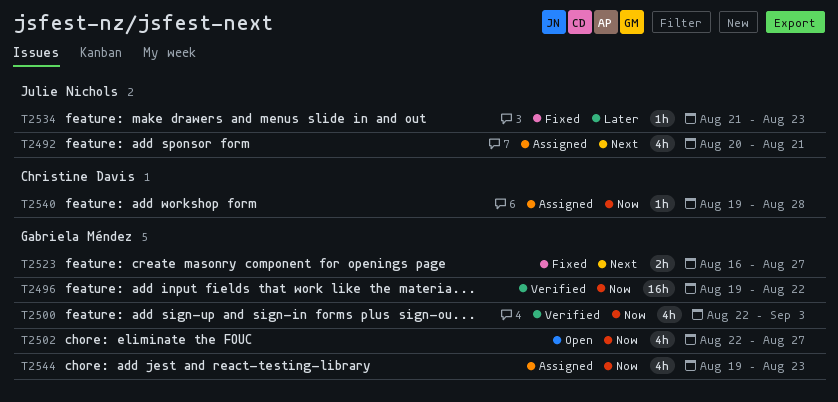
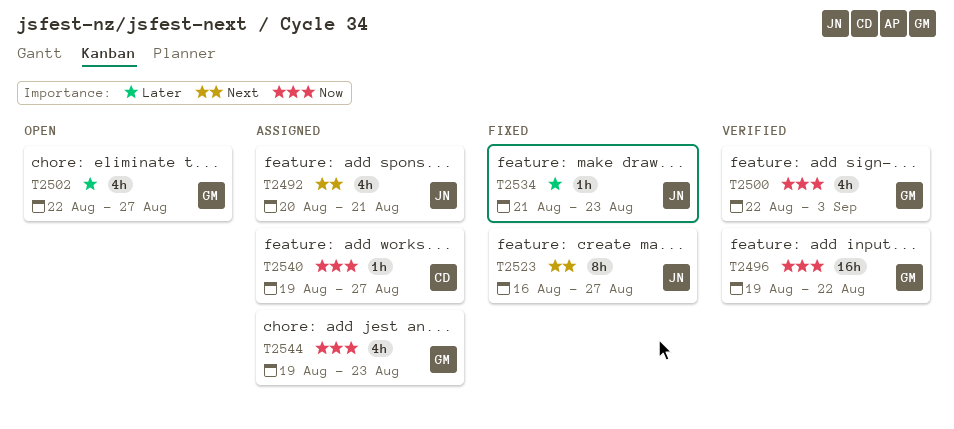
T2502, priority: Now -> Later
T2523, owner: Gabriela Méndez -> Julie Nichols
T2523, estimate: 2h -> 8h
T2540, due: Aug 28 -> Aug 27

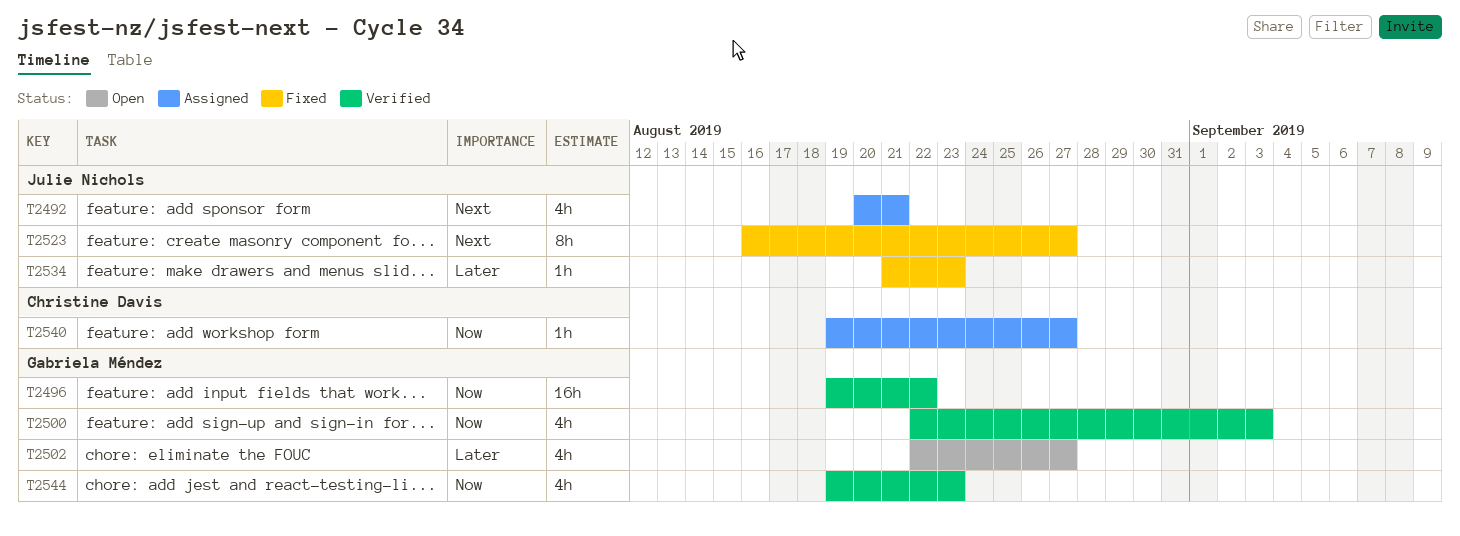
T2544, status: Assigned -> Verified

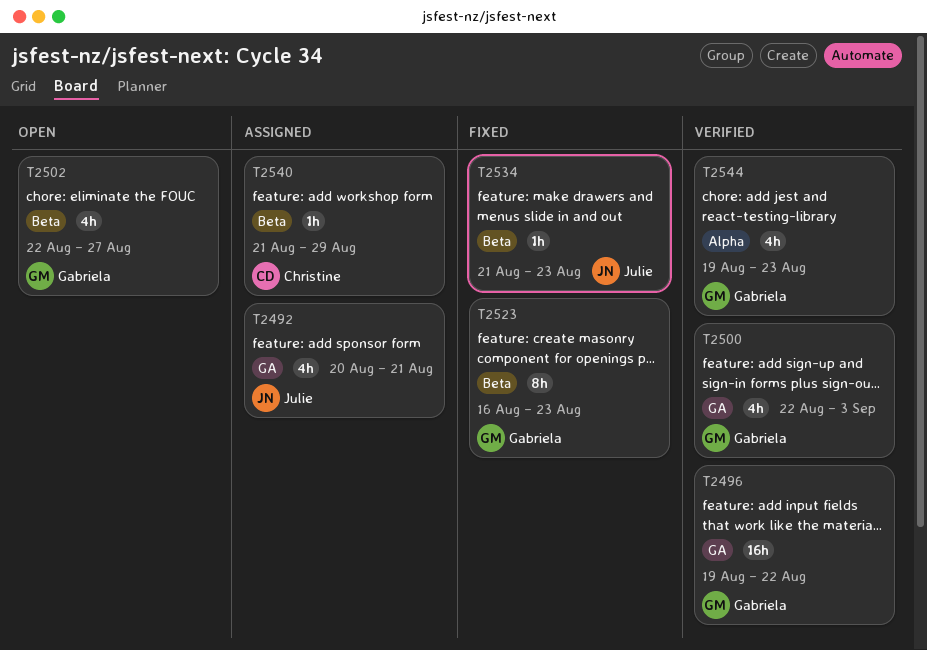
T2523, owner: Julie Nichols -> Gabriela Méndez
T2523, due: Aug 27 -> Aug 23
T2540, start: Aug 19 -> Aug 21
T2540, due: Aug 27 -> Aug 29

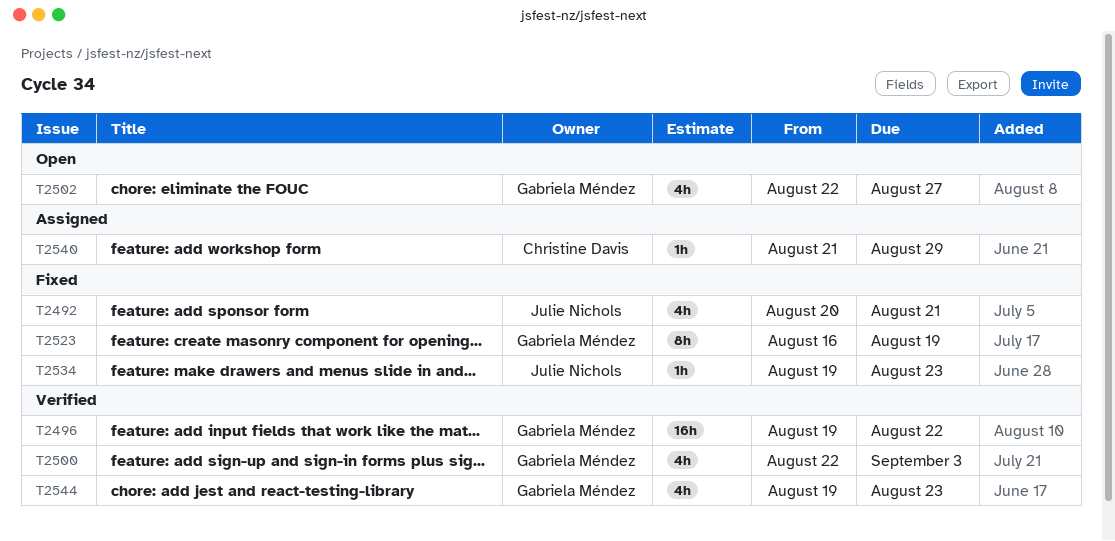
T2492, status: Assigned -> Fixed
T2523, due: Aug 23 -> Aug 19
T2534, start: Aug 21 -> Aug 19

